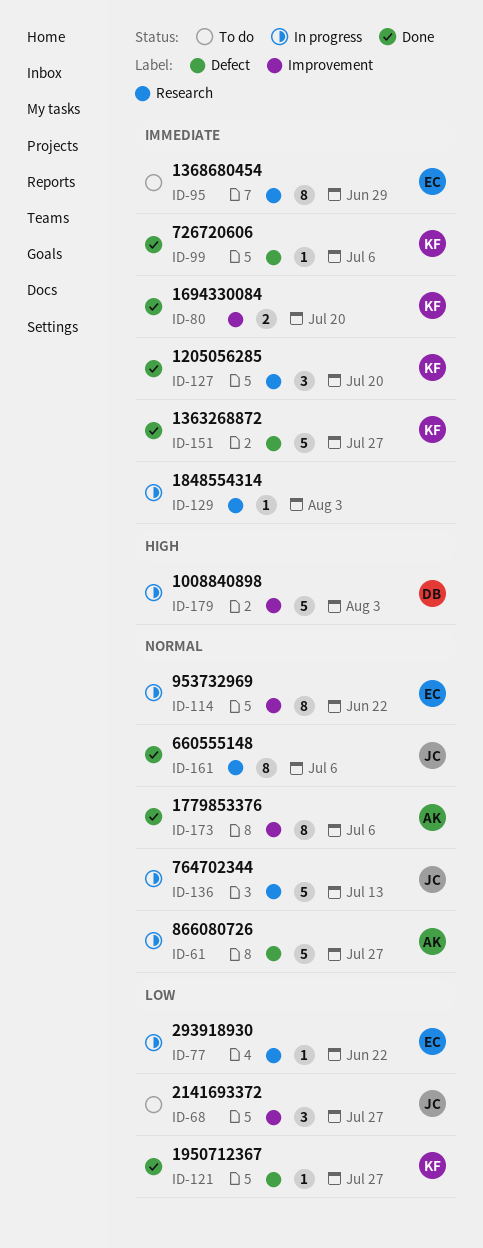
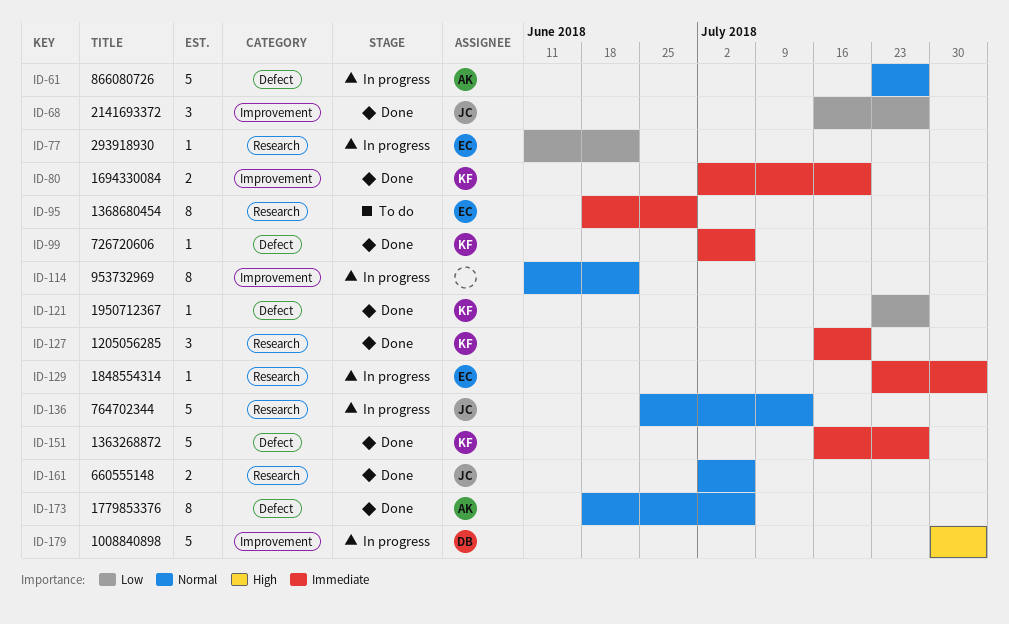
ID-68, status: To do -> Done
ID-114, owner: EC -> none
ID-129, owner: none -> EC
ID-161, estimate: 8 -> 2
ID-173, label: Improvement -> Defect

